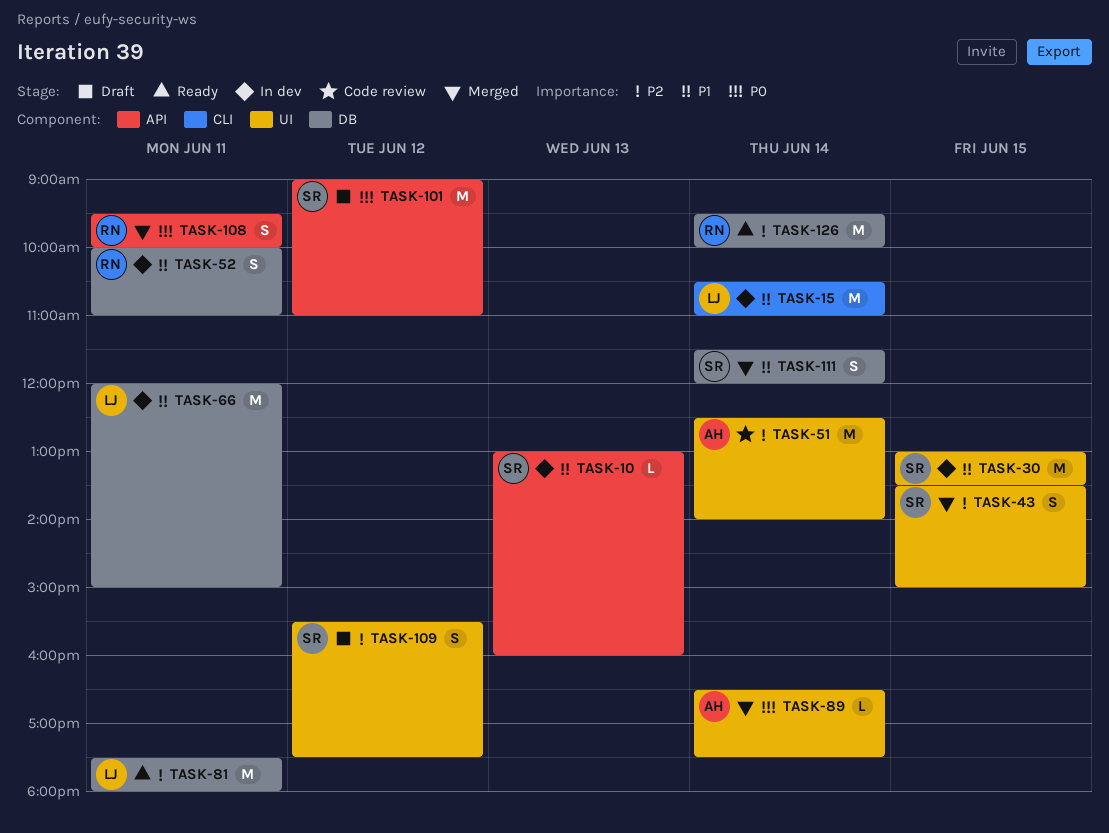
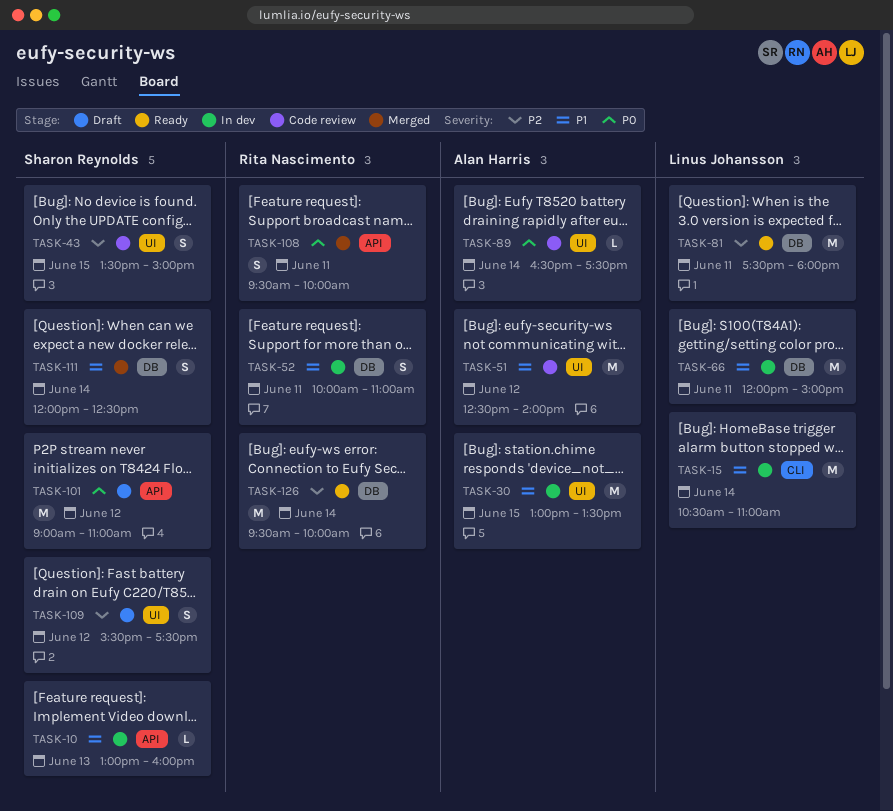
TASK-30, owner: Sharon Reynolds -> Alan Harris
TASK-43, status: Merged -> Code review
TASK-51, priority: P2 -> P1
TASK-51, day: Jun 14 -> Jun 12
TASK-89, status: Merged -> Code review
TASK-111, begins: 11:30 -> 12:00
TASK-111, ends: 12:00 -> 12:30

